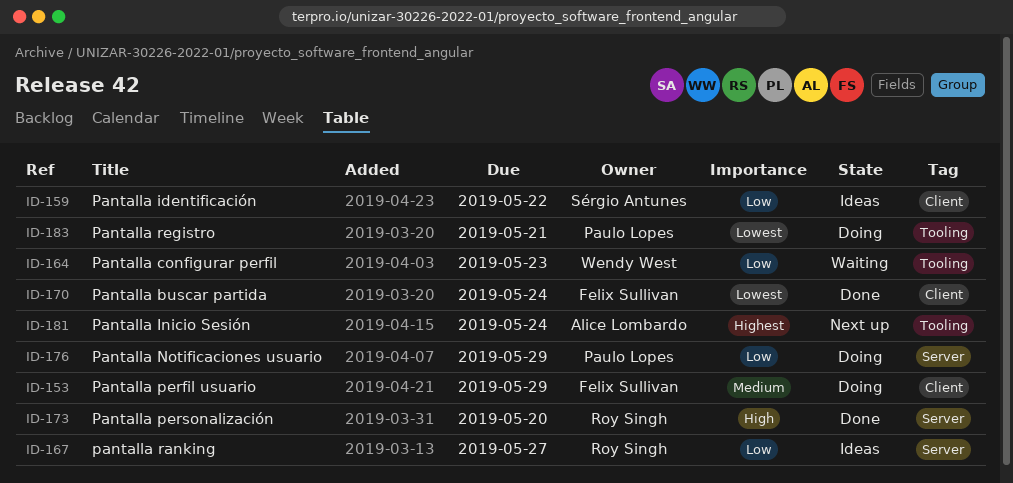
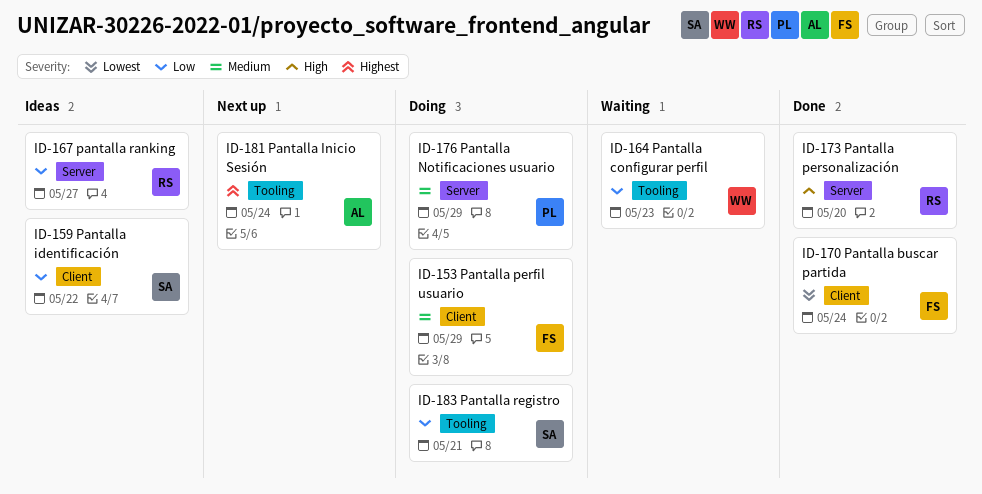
ID-176, priority: Low -> Medium
ID-183, owner: Paulo Lopes -> Sérgio Antunes
ID-183, priority: Lowest -> Low

